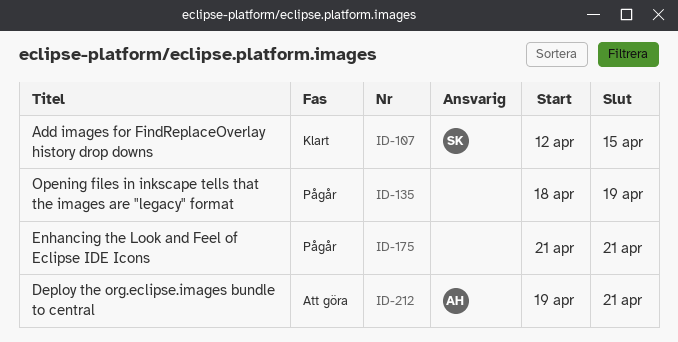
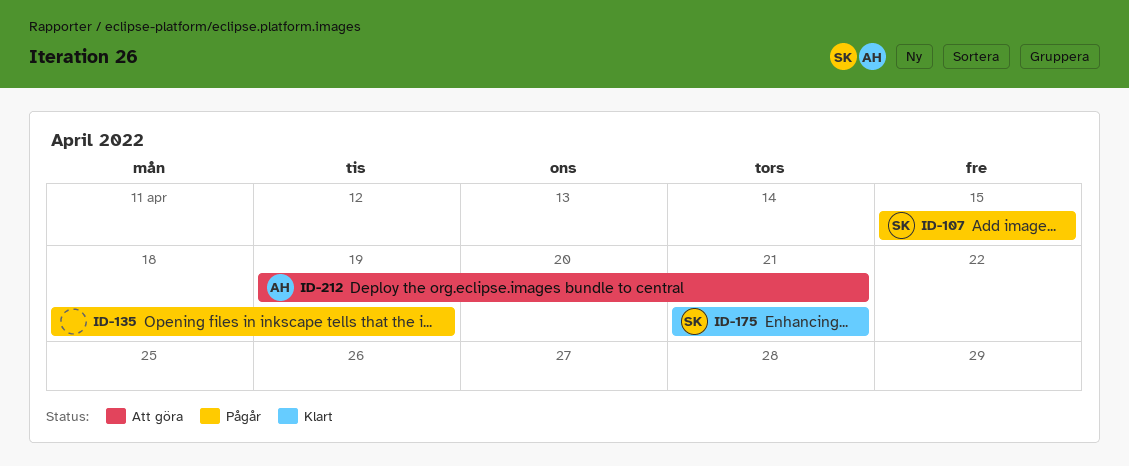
ID-107, status: Klart -> Pågår
ID-107, start: Apr 12 -> Apr 15
ID-175, status: Pågår -> Klart
ID-175, owner: none -> SK

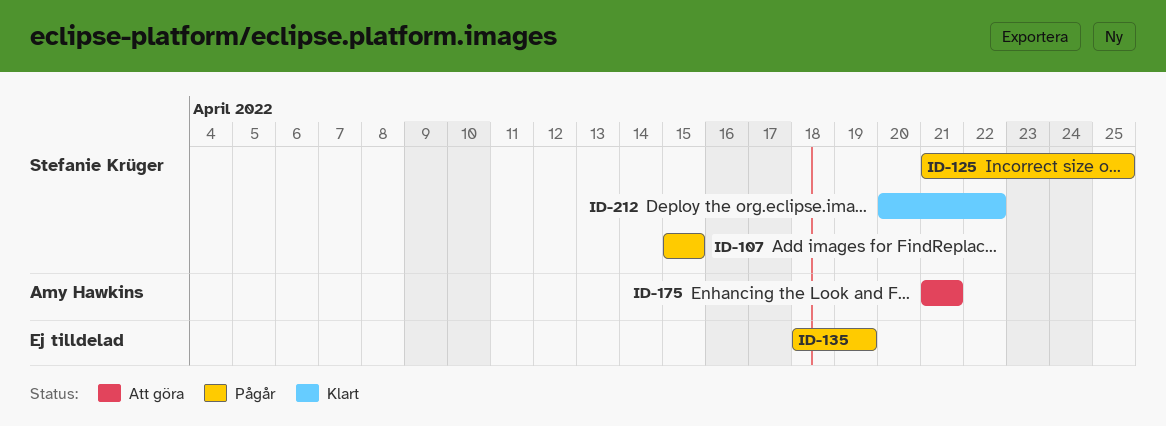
ID-125: none -> present
ID-175, status: Klart -> Att göra
ID-175, owner: Stefanie Krüger -> Amy Hawkins
ID-212, status: Att göra -> Klart
ID-212, owner: Amy Hawkins -> Stefanie Krüger
ID-212, start: Apr 19 -> Apr 20
ID-212, due: Apr 21 -> Apr 22

